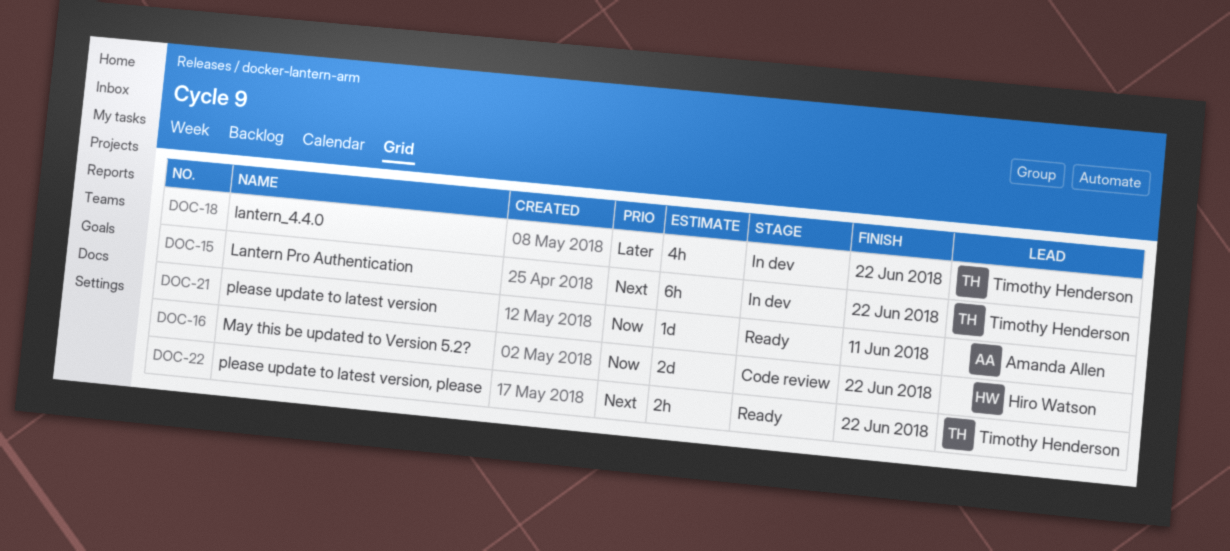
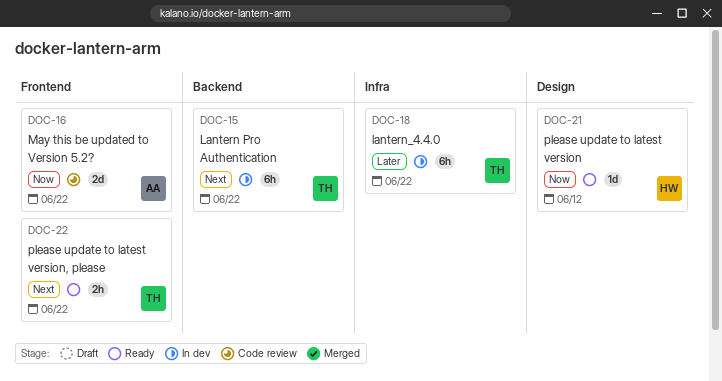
DOC-16, owner: Hiro Watson -> Amanda Allen
DOC-18, estimate: 4h -> 6h
DOC-21, owner: Amanda Allen -> Hiro Watson
DOC-21, due: Jun 11 -> Jun 12

